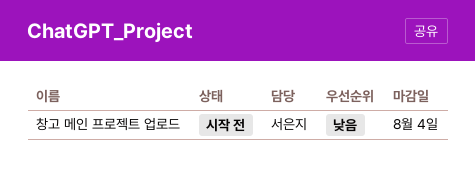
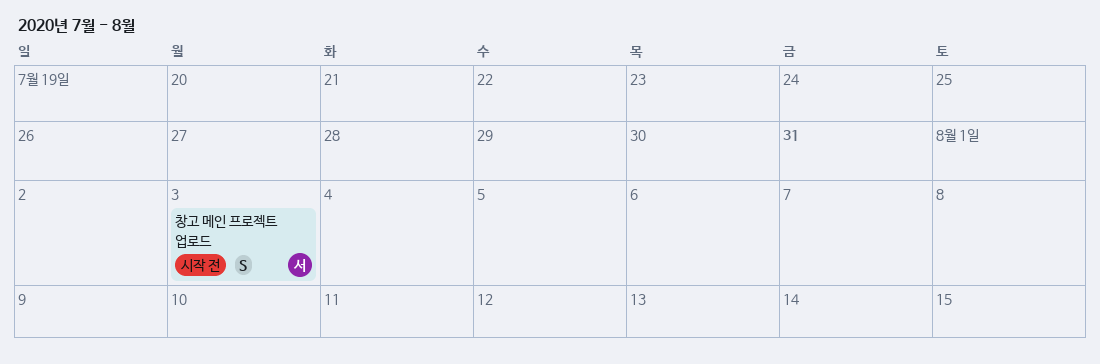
창고 메인 프로젝트 업로드, due: Aug 4 -> Aug 3

